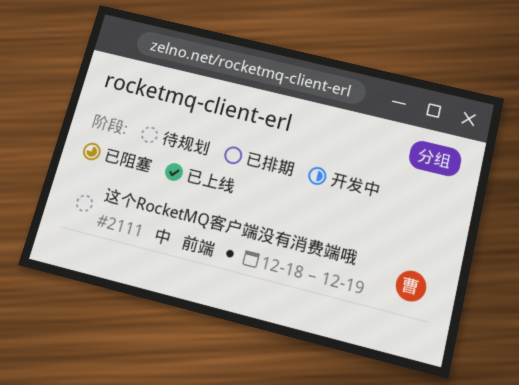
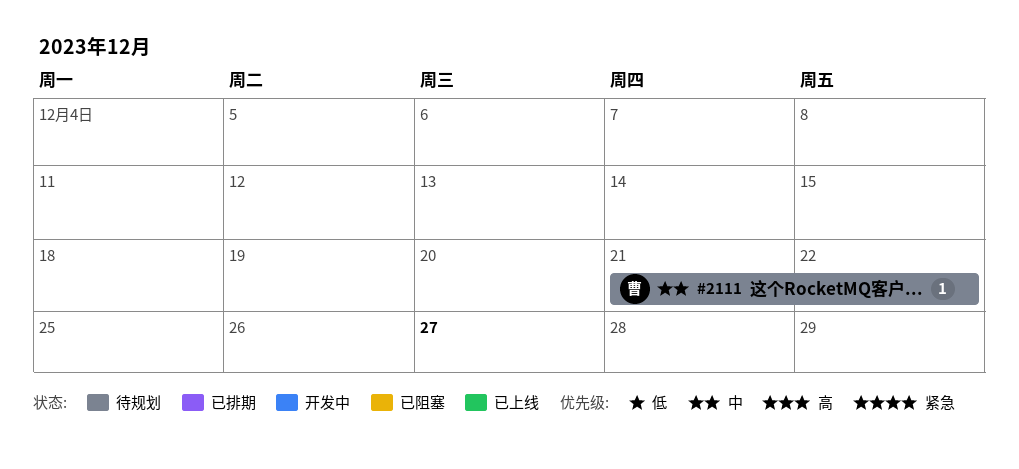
#2111, start: Dec 18 -> Dec 21
#2111, due: Dec 19 -> Dec 22

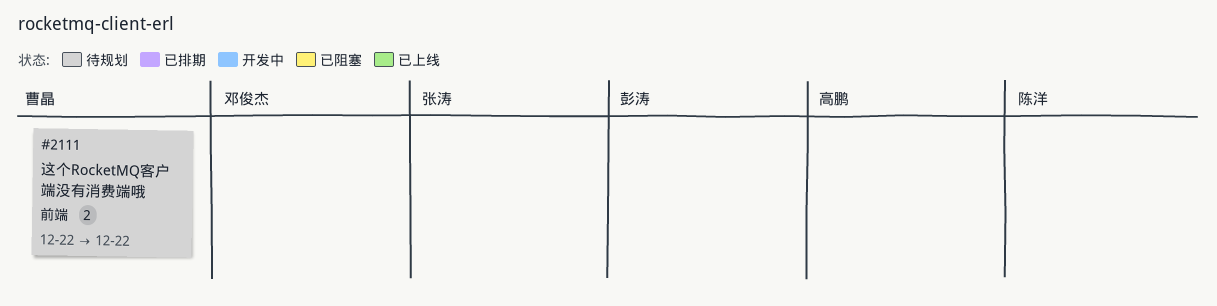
#2111, estimate: 1 -> 2
#2111, start: Dec 21 -> Dec 22

